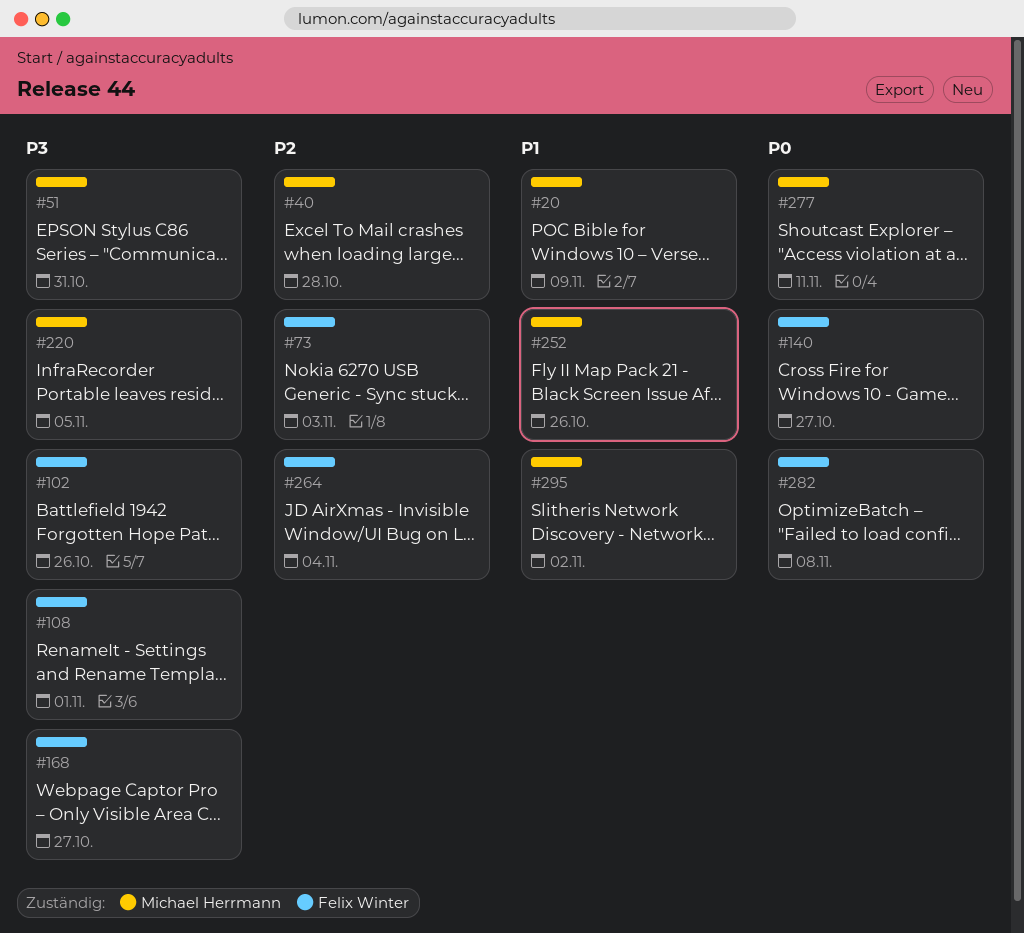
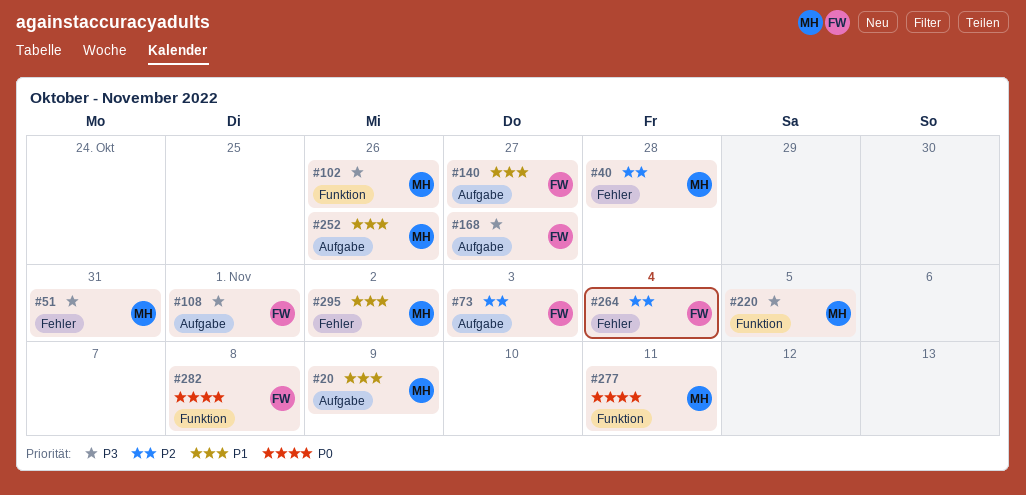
#102, owner: Felix Winter -> Michael Herrmann
#140, priority: P0 -> P1

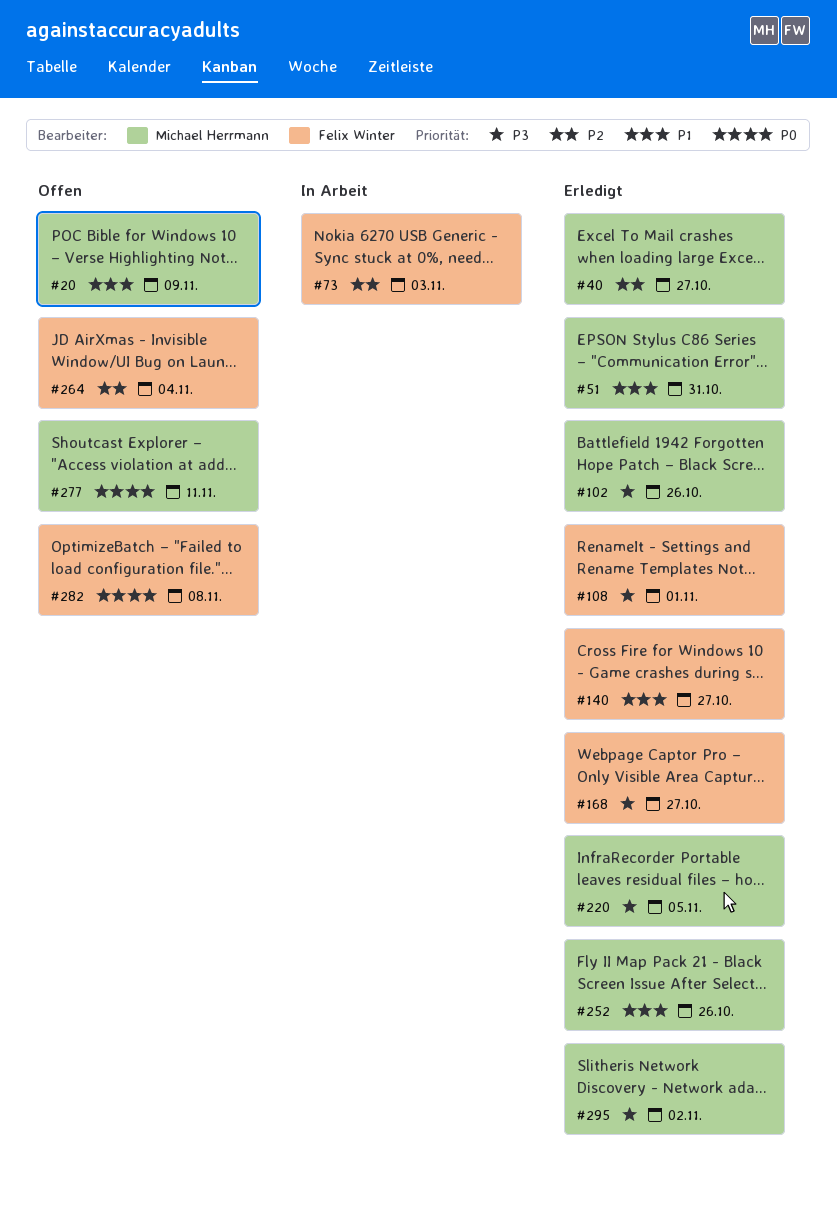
#40, due: Oct 28 -> Oct 27
#51, priority: P3 -> P1
#295, priority: P1 -> P3

